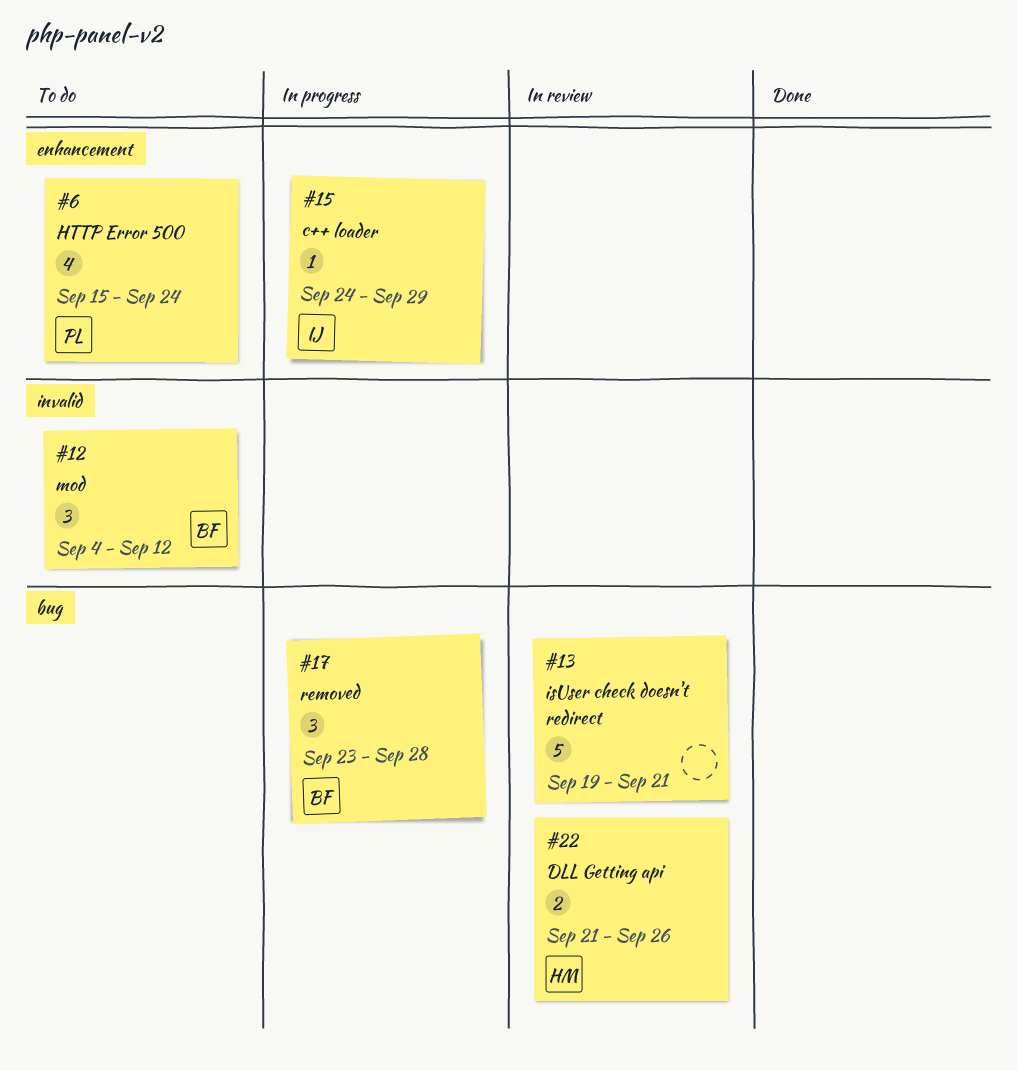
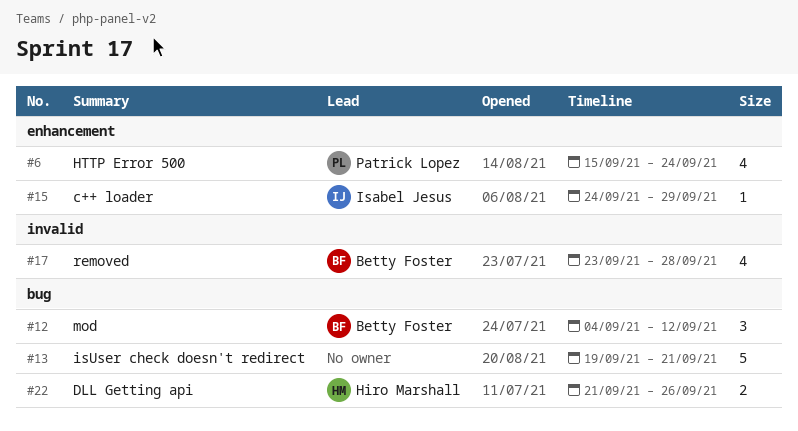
#12, label: invalid -> bug
#17, label: bug -> invalid
#17, estimate: 3 -> 4

